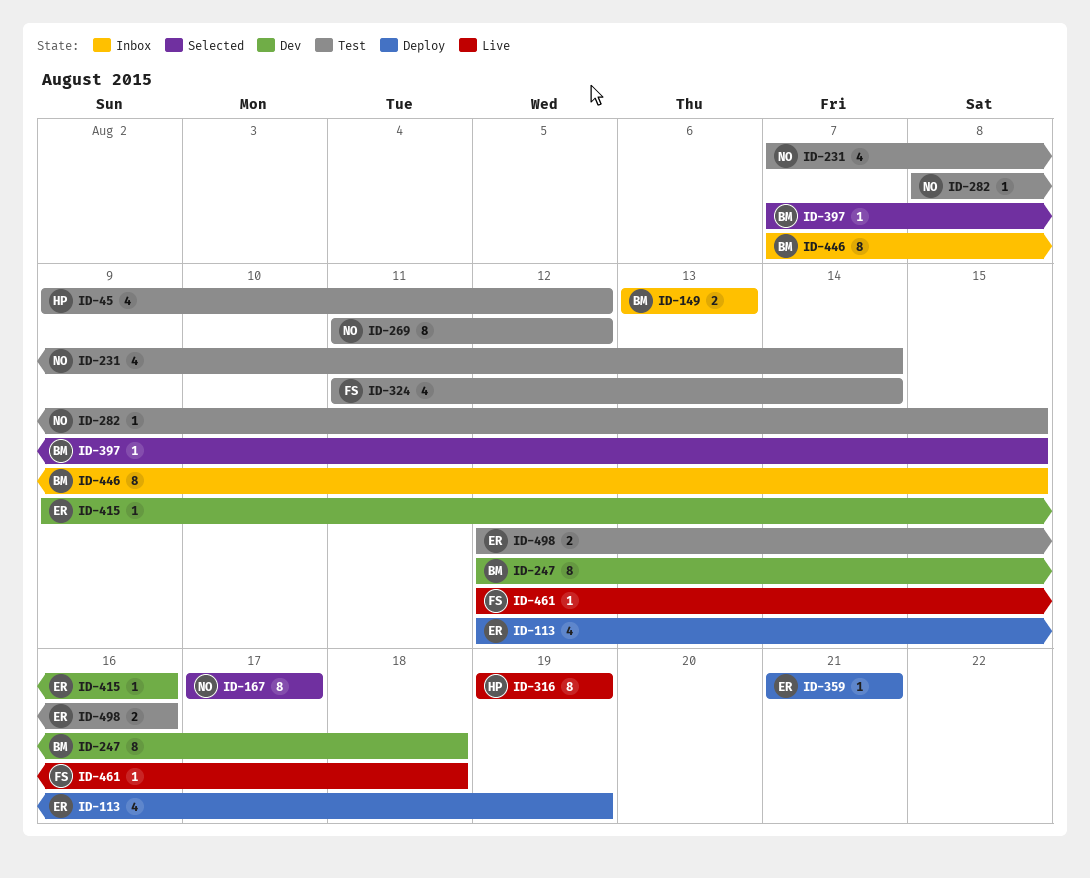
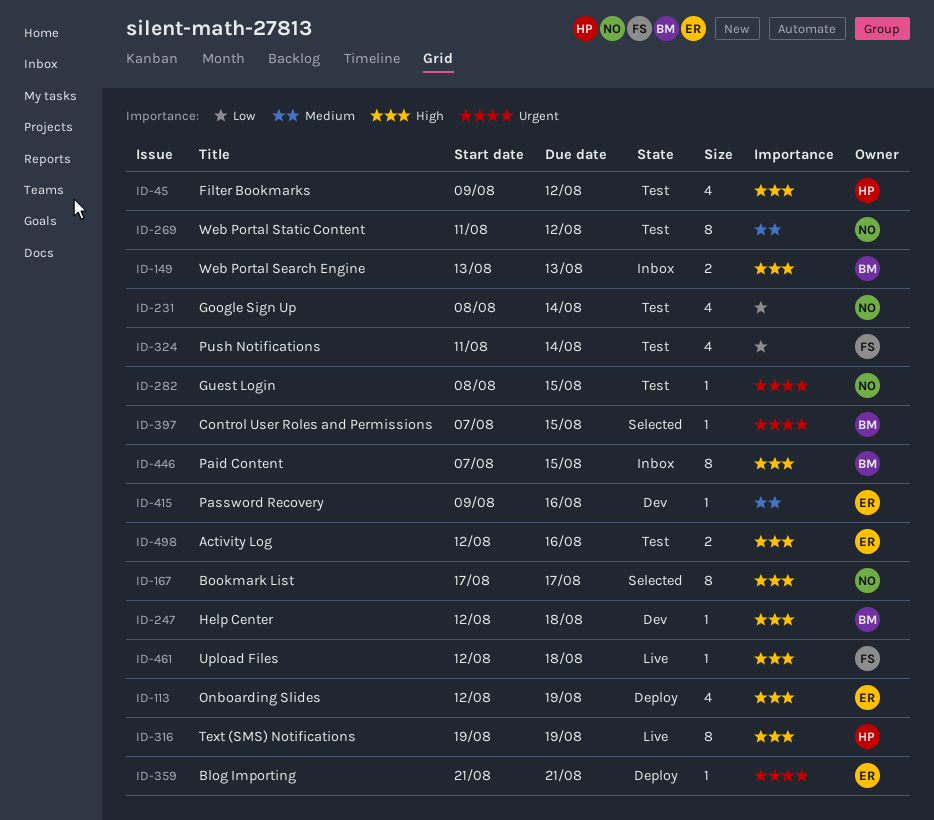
ID-231, start: Aug 7 -> Aug 8
ID-247, estimate: 8 -> 1

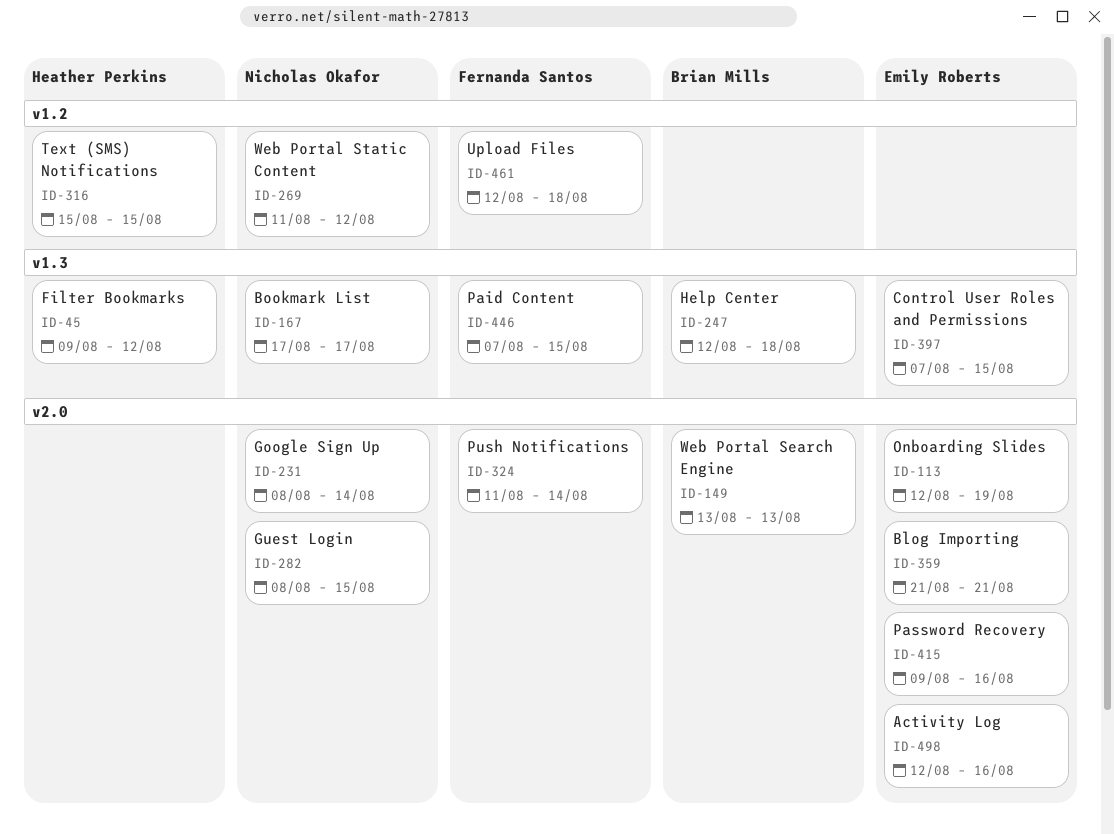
ID-316, start: Aug 19 -> Aug 15
ID-316, due: Aug 19 -> Aug 15
ID-397, owner: Brian Mills -> Emily Roberts
ID-446, owner: Brian Mills -> Fernanda Santos

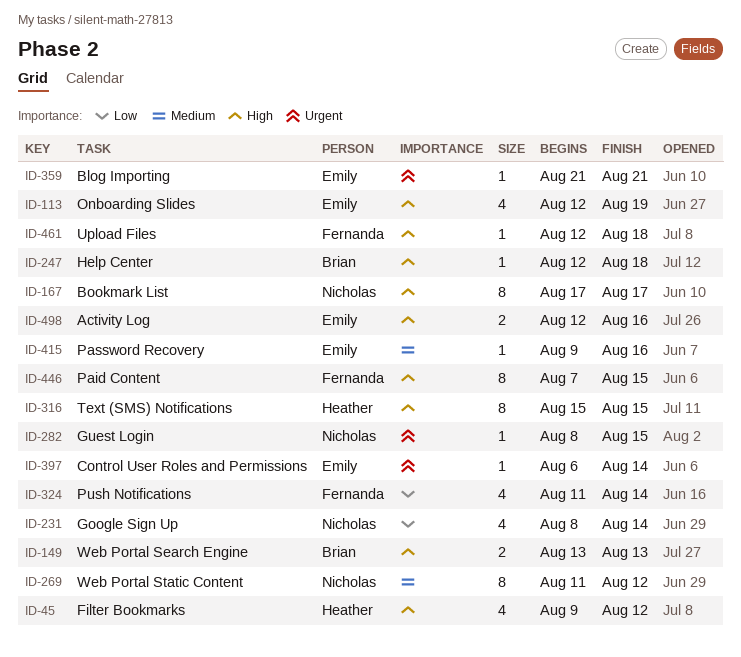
ID-397, start: Aug 7 -> Aug 6
ID-397, due: Aug 15 -> Aug 14

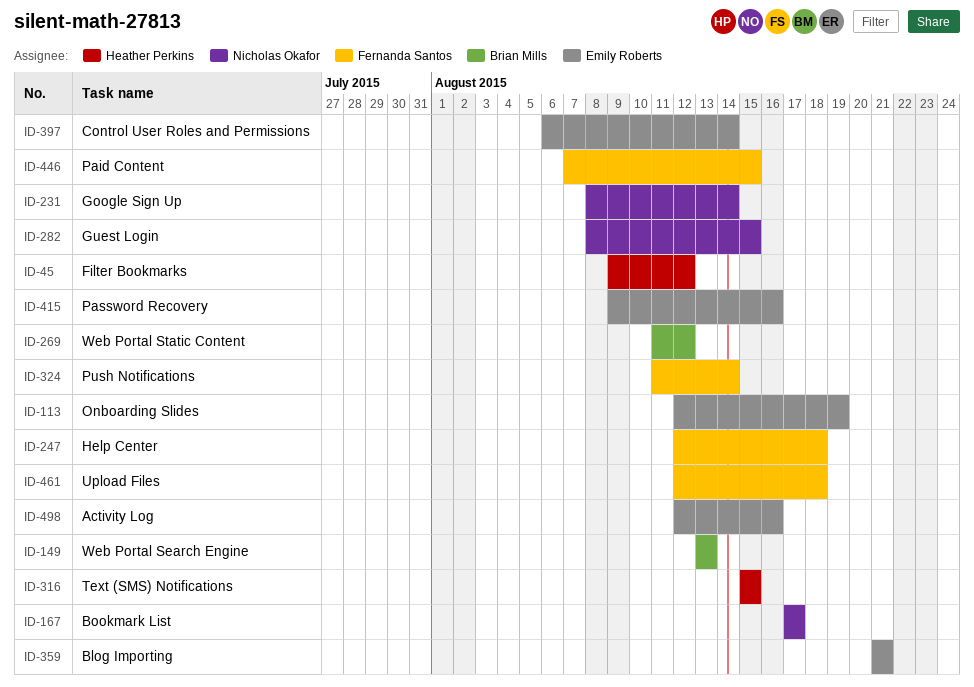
ID-247, owner: Brian Mills -> Fernanda Santos
ID-269, owner: Nicholas Okafor -> Brian Mills

